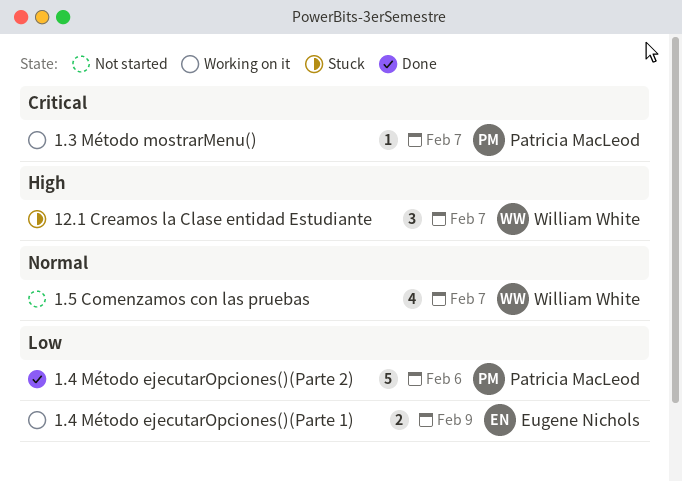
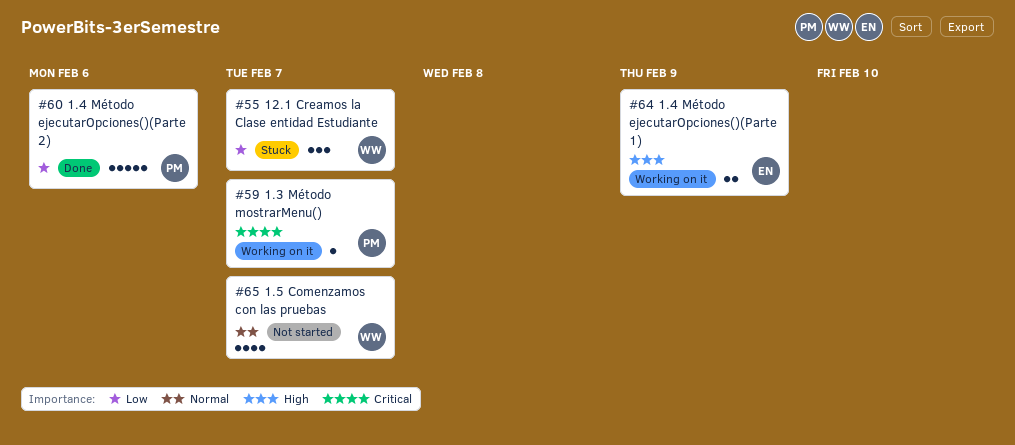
1.4 Método ejecutarOpciones()(Parte 1), priority: Low -> High
12.1 Creamos la Clase entidad Estudiante, priority: High -> Low

